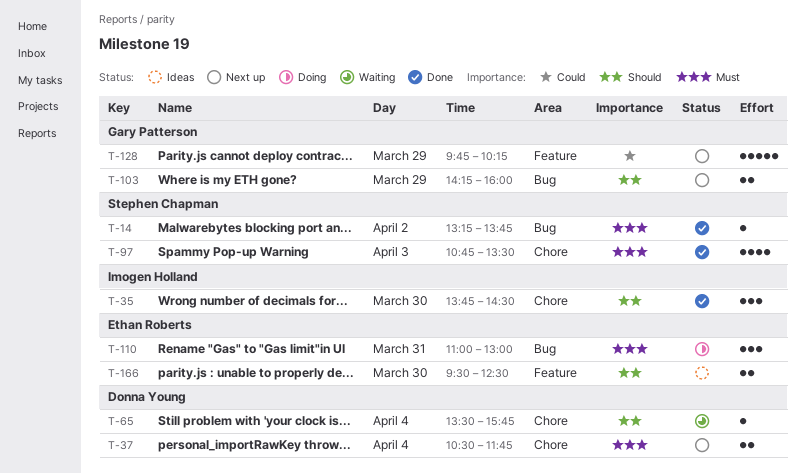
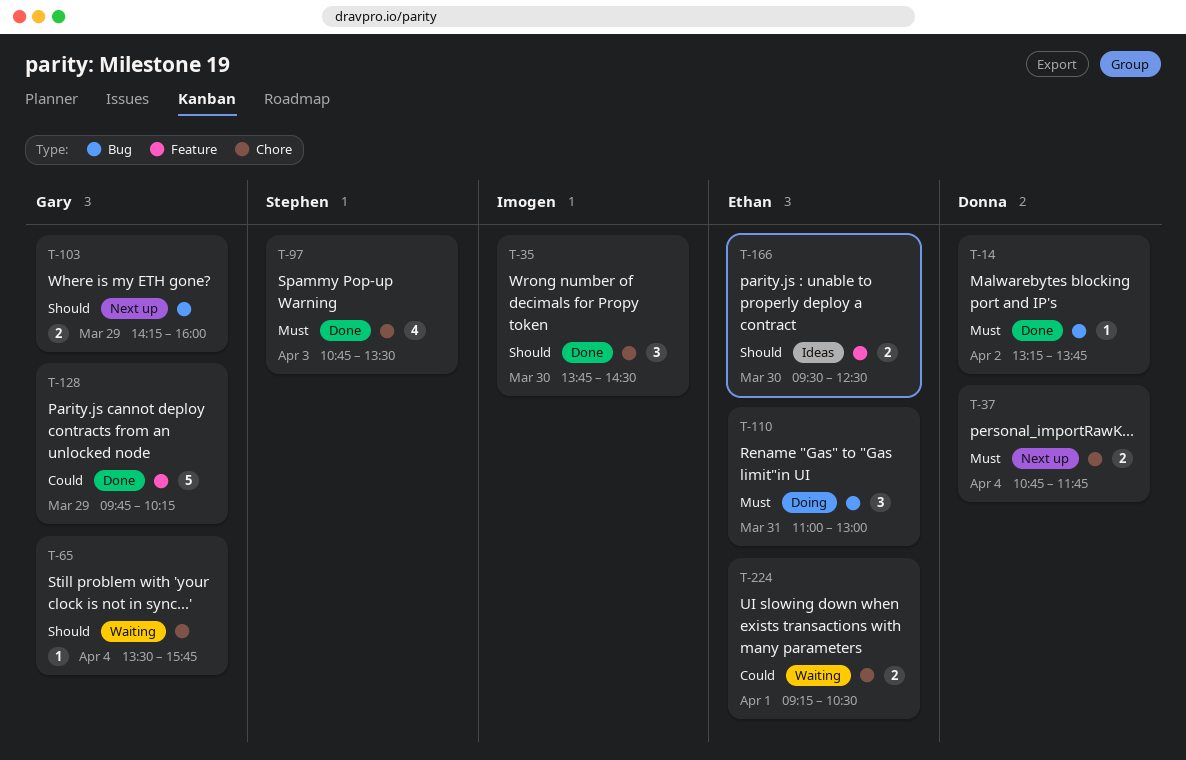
T-14, owner: Stephen Chapman -> Donna Young
T-37, begins: 10:30 -> 10:45
T-65, owner: Donna Young -> Gary Patterson
T-128, status: Next up -> Done
T-224: none -> present

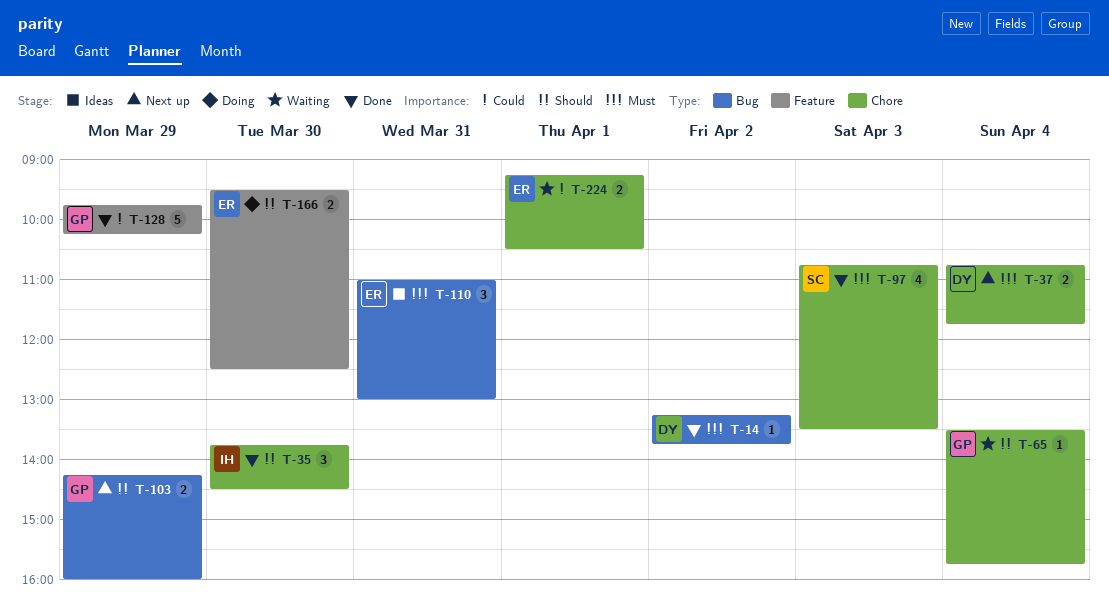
T-110, status: Doing -> Ideas
T-166, status: Ideas -> Doing

